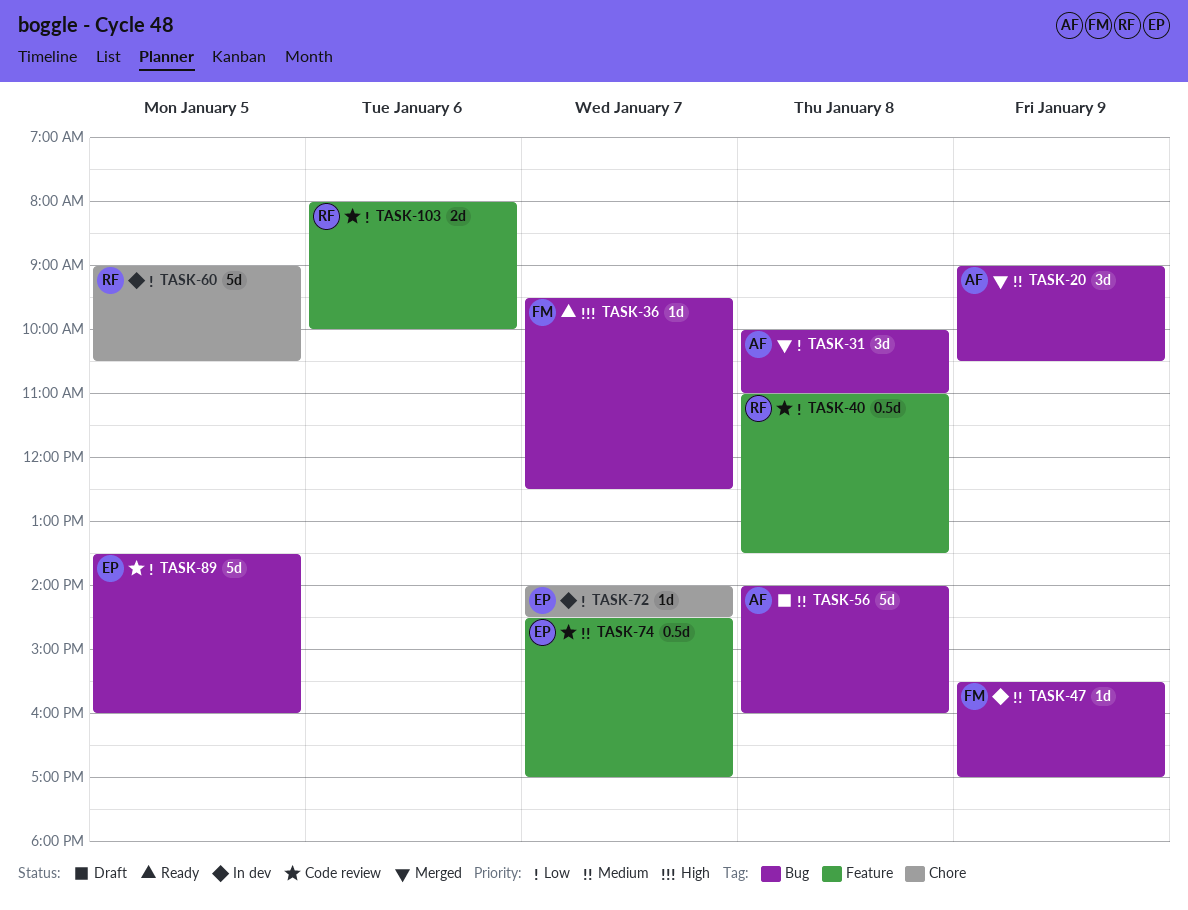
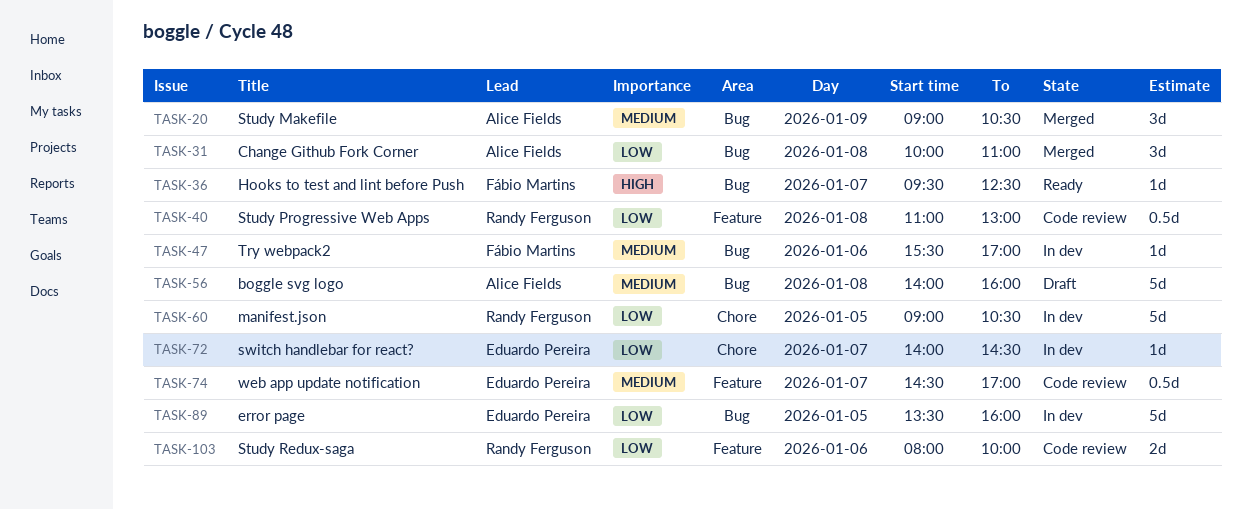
TASK-40, ends: 13:30 -> 13:00
TASK-47, day: Jan 9 -> Jan 6
TASK-89, status: Code review -> In dev

